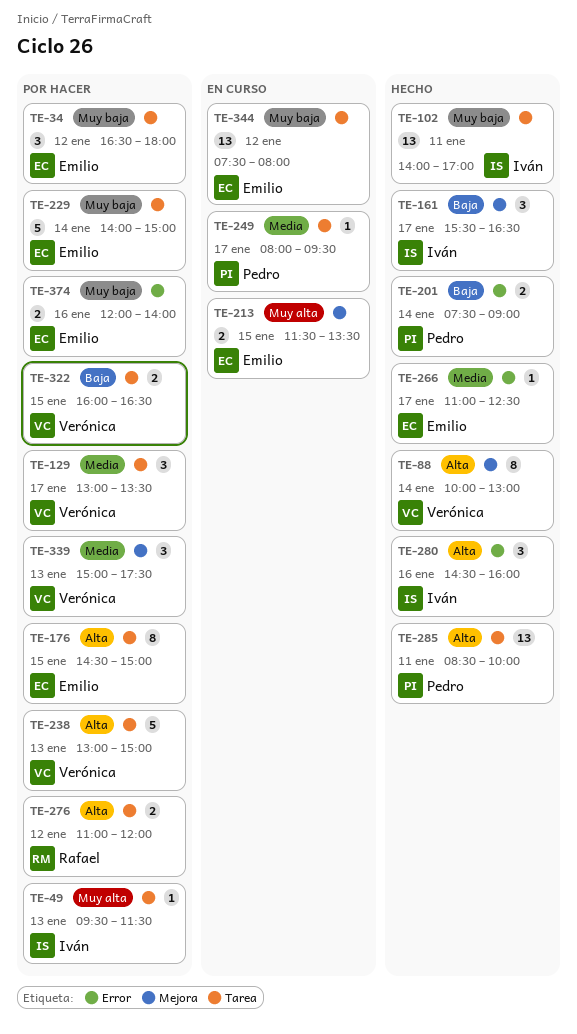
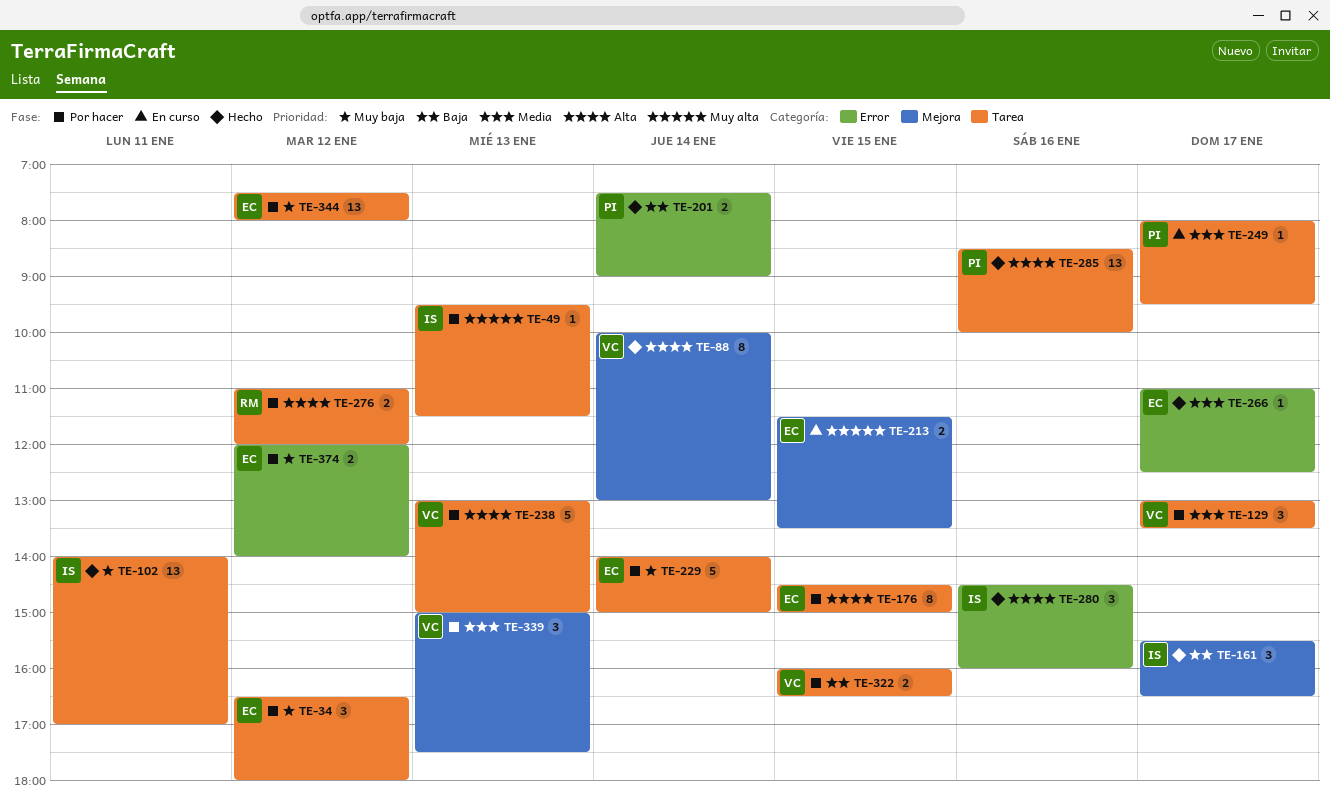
TE-285, day: Jan 11 -> Jan 16
TE-344, status: En curso -> Por hacer
TE-374, day: Jan 16 -> Jan 12

